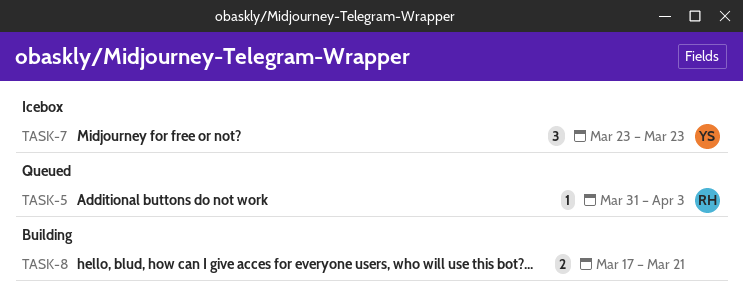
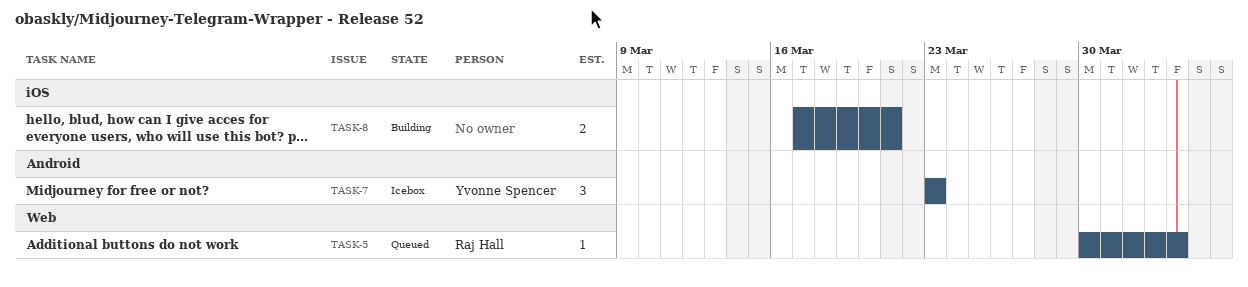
TASK-5, start: Mar 31 -> Mar 30

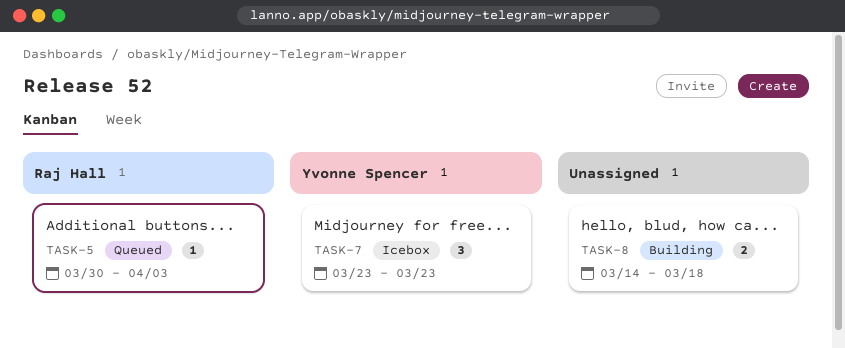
TASK-8, start: Mar 17 -> Mar 14
TASK-8, due: Mar 21 -> Mar 18

